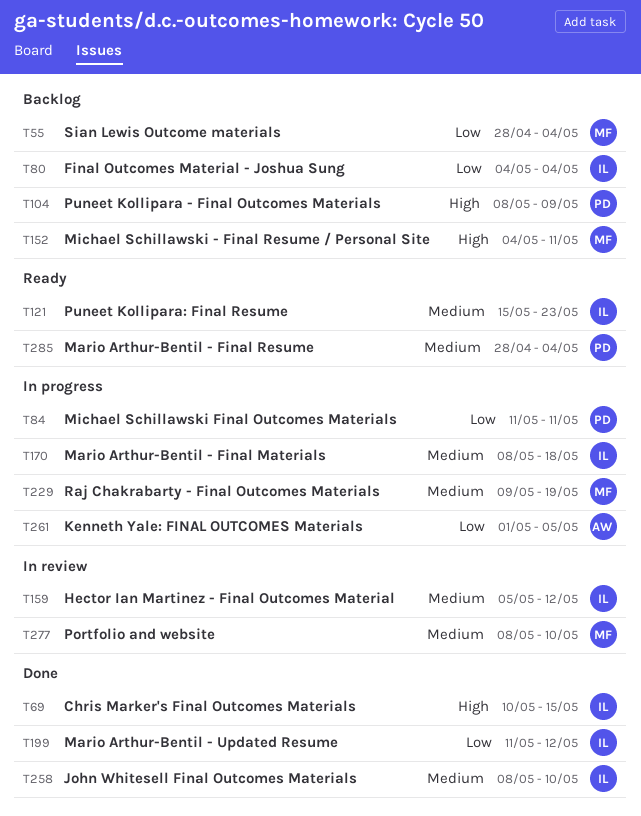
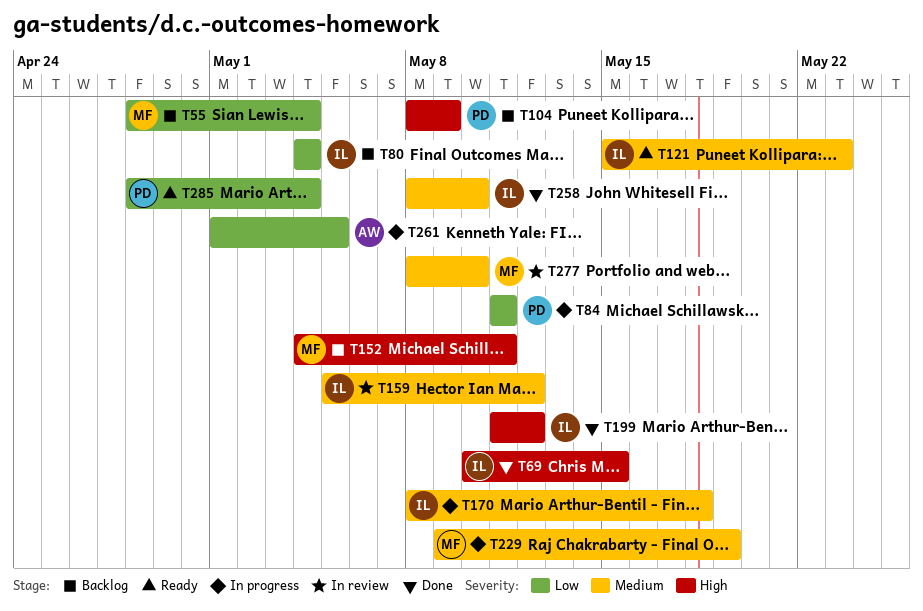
T199, priority: Low -> High
T285, priority: Medium -> Low

